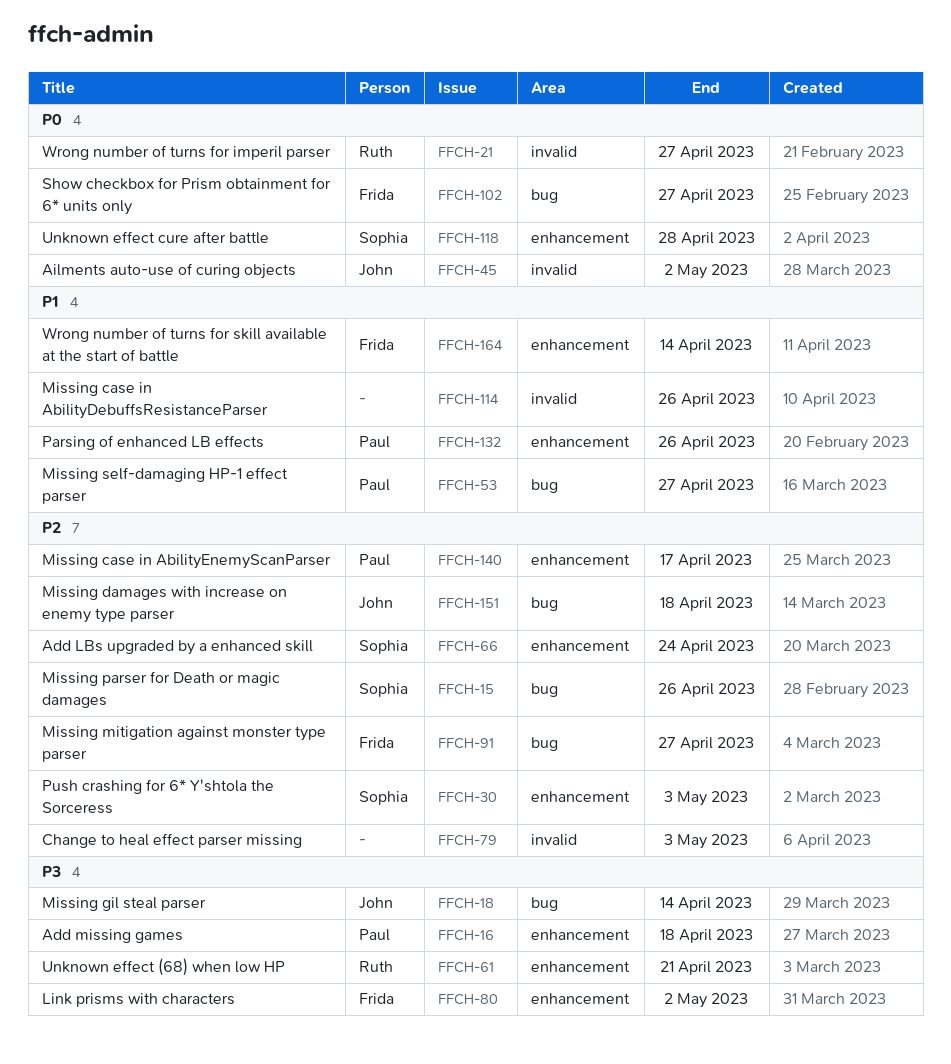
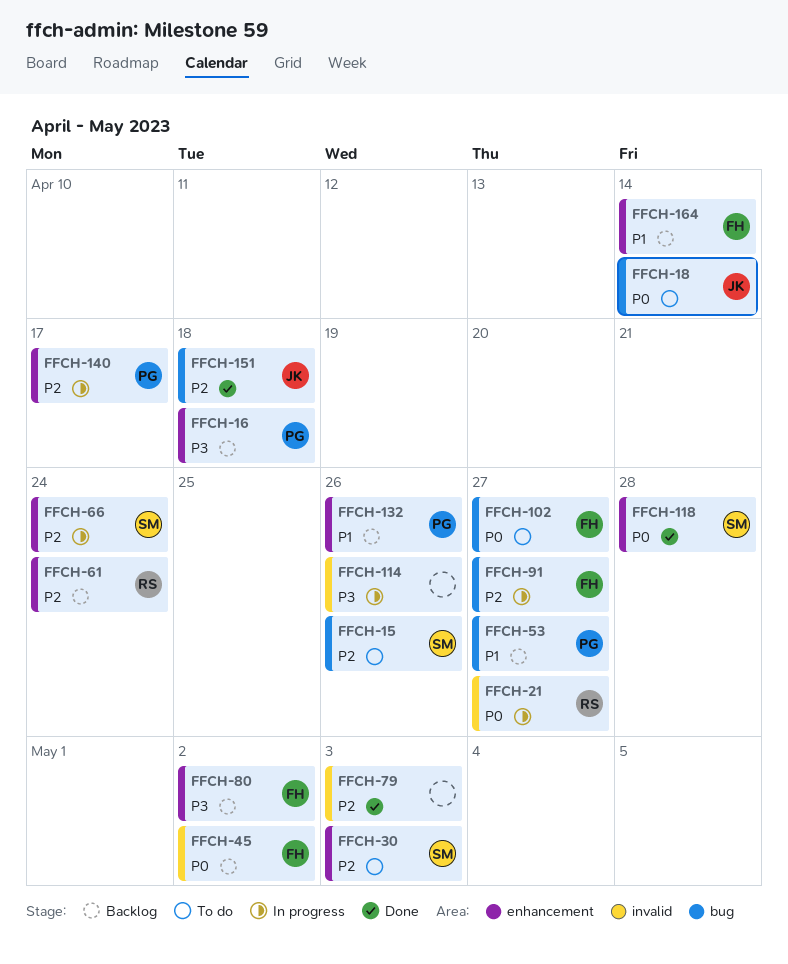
FFCH-18, priority: P3 -> P0
FFCH-45, owner: John -> Frida
FFCH-61, priority: P3 -> P2
FFCH-61, due: Apr 21 -> Apr 24
FFCH-114, priority: P1 -> P3

